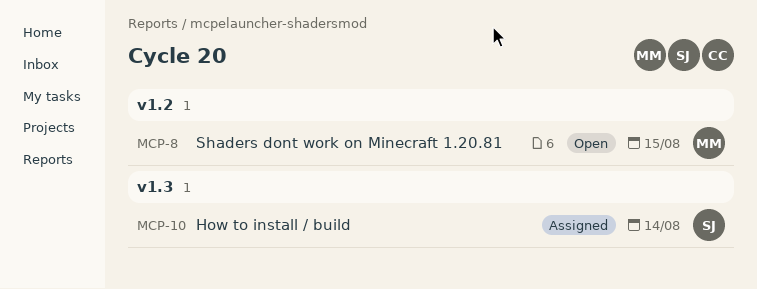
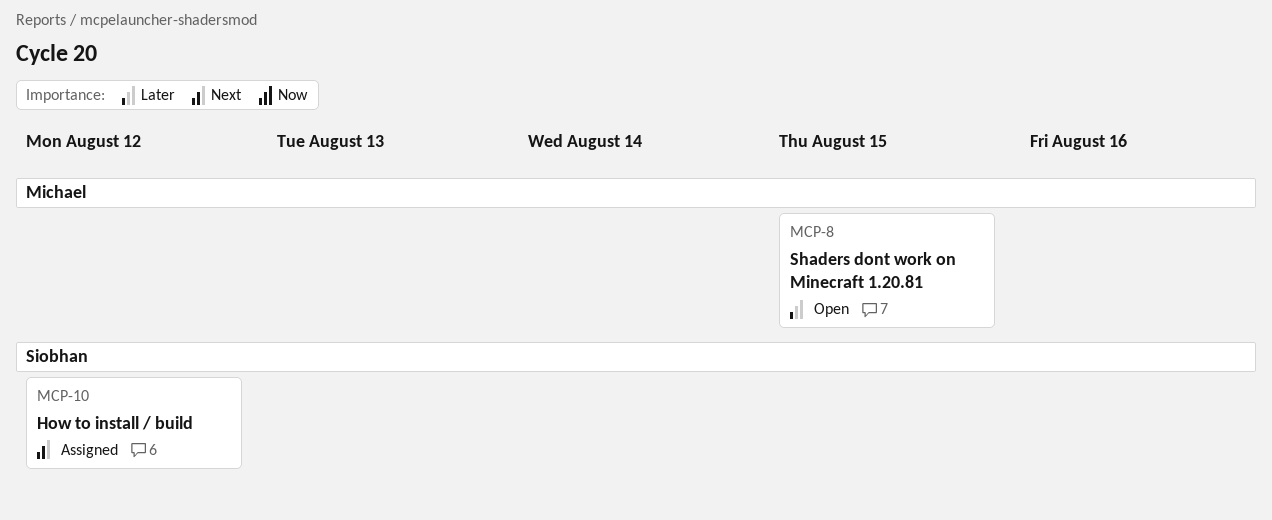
MCP-10, due: Aug 14 -> Aug 12

